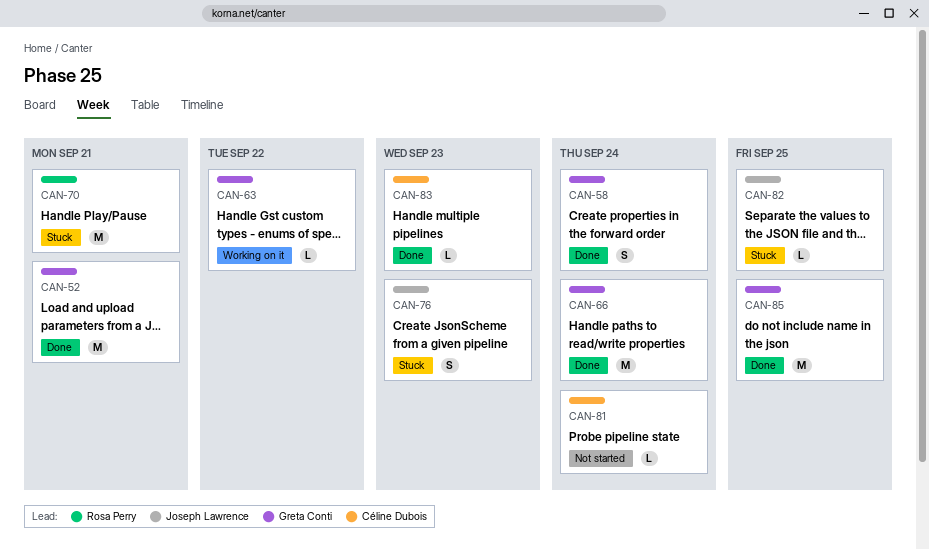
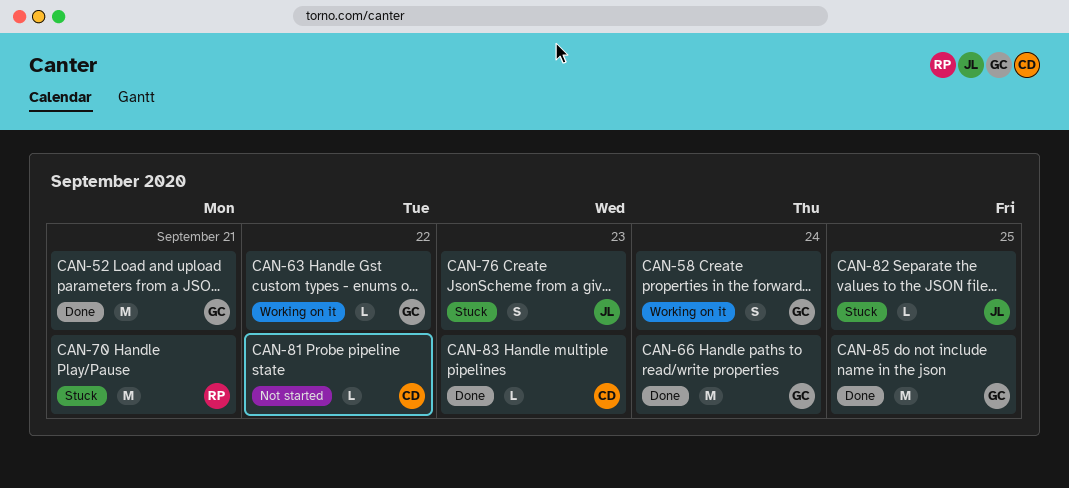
CAN-58, status: Done -> Working on it
CAN-81, due: Sep 24 -> Sep 22

